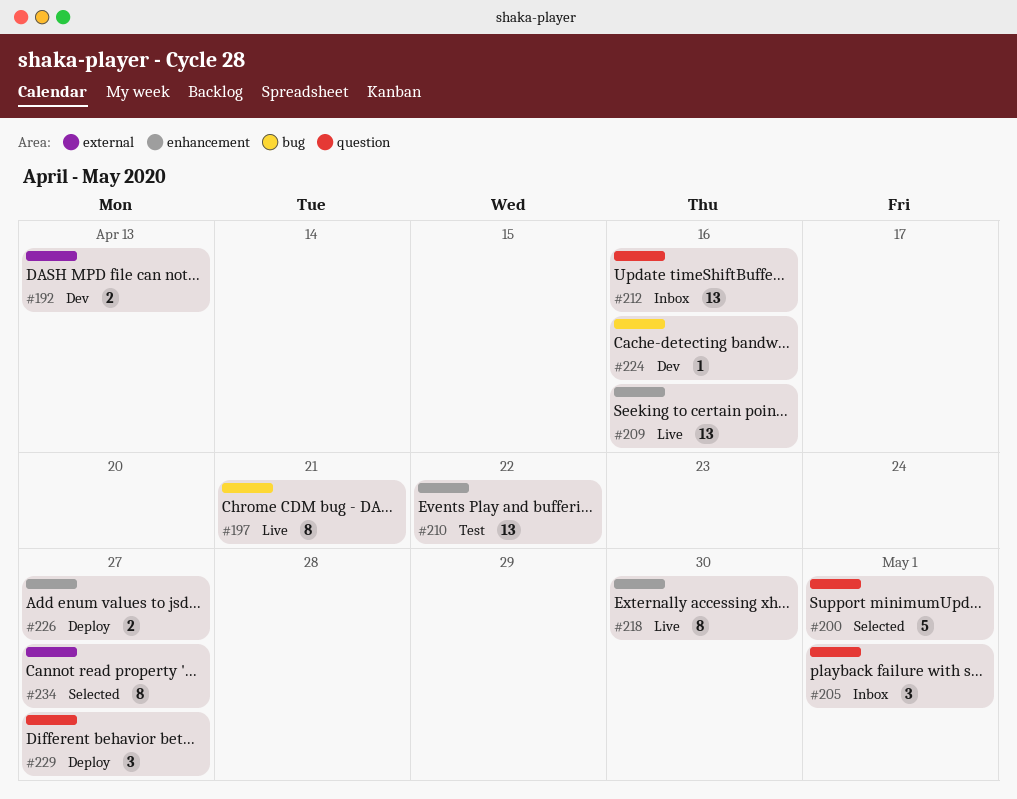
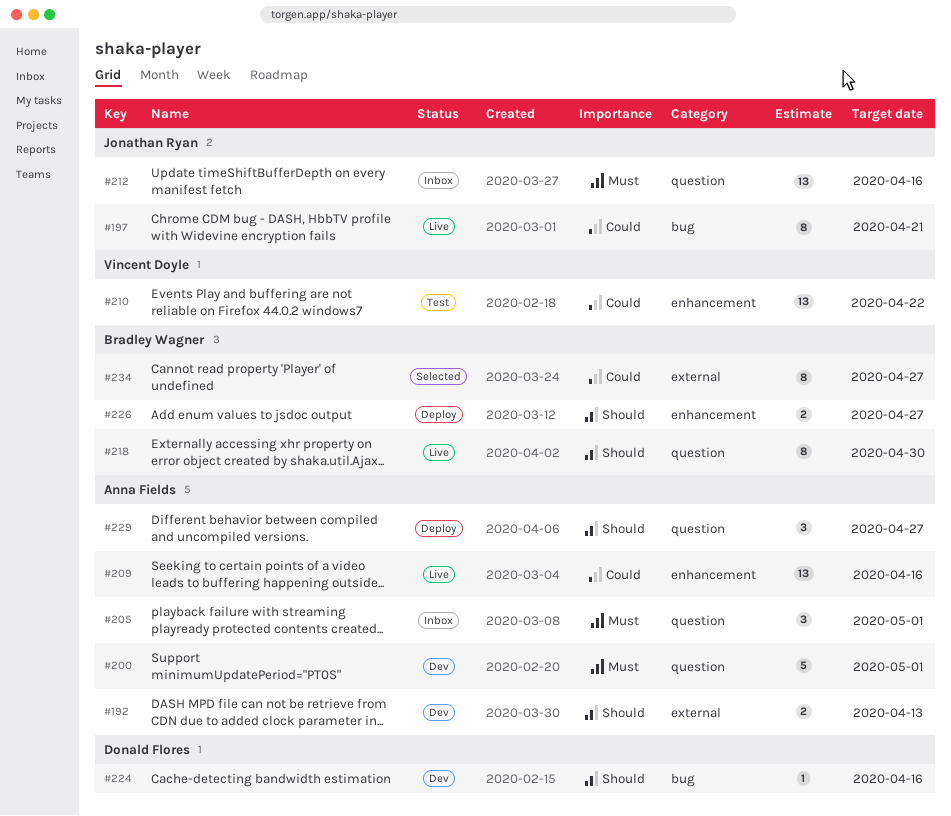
#200, status: Selected -> Dev
#218, label: enhancement -> question

